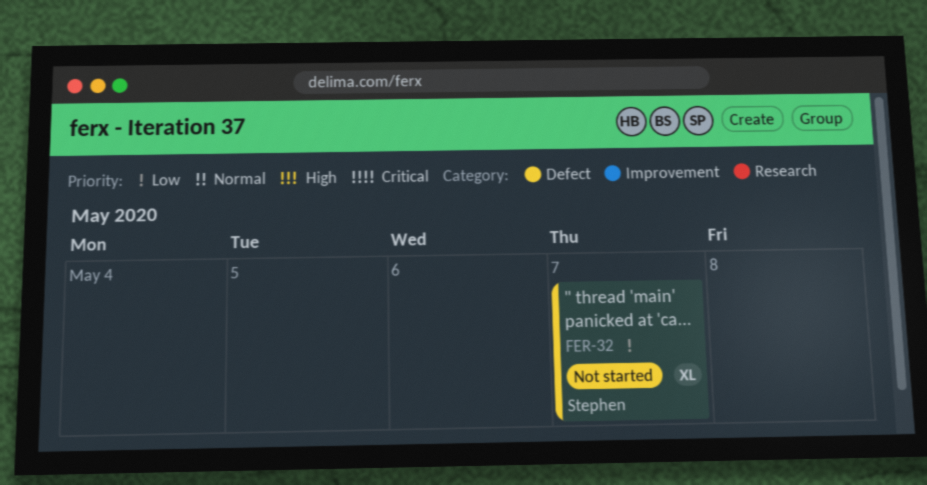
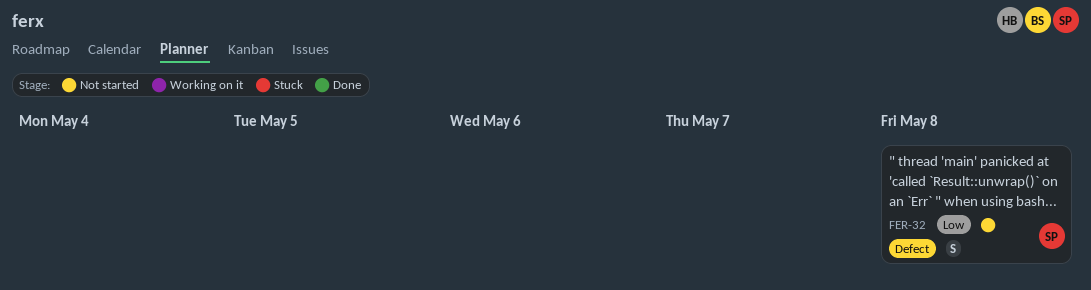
FER-32, estimate: XL -> S
FER-32, due: May 7 -> May 8

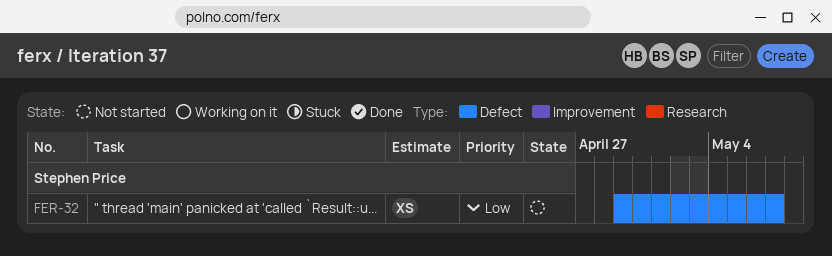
FER-32, estimate: S -> XS
FER-32, due: May 8 -> May 7

